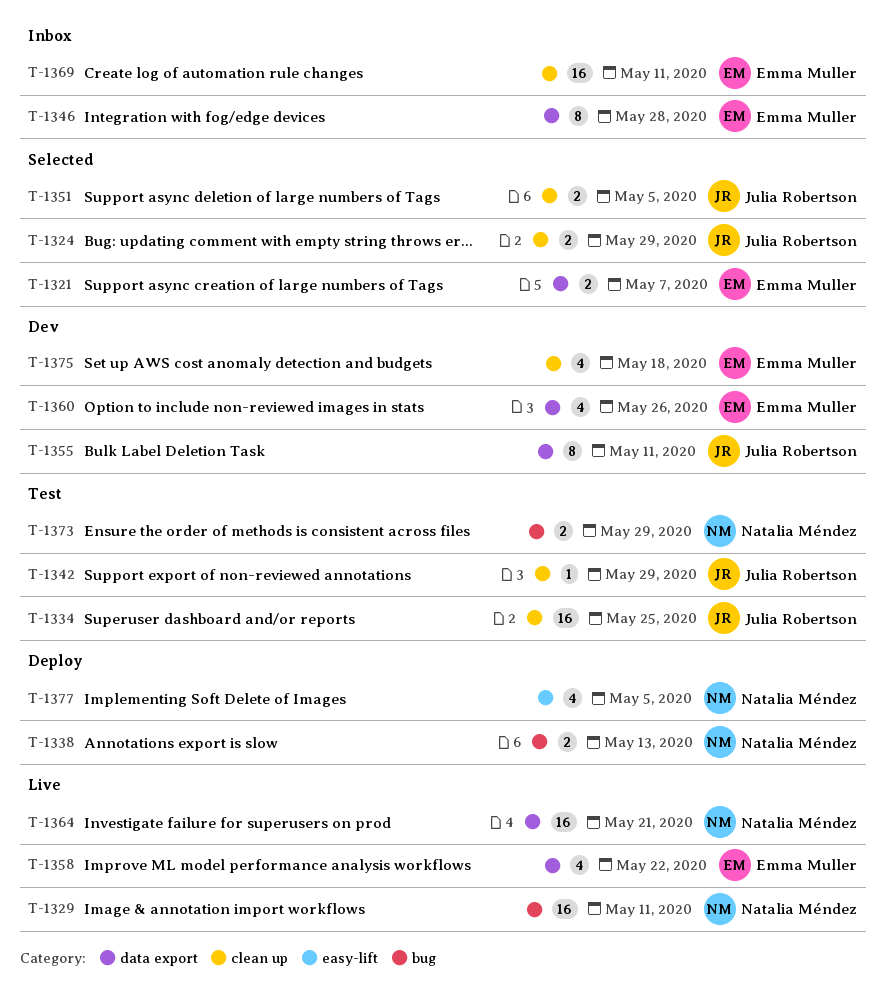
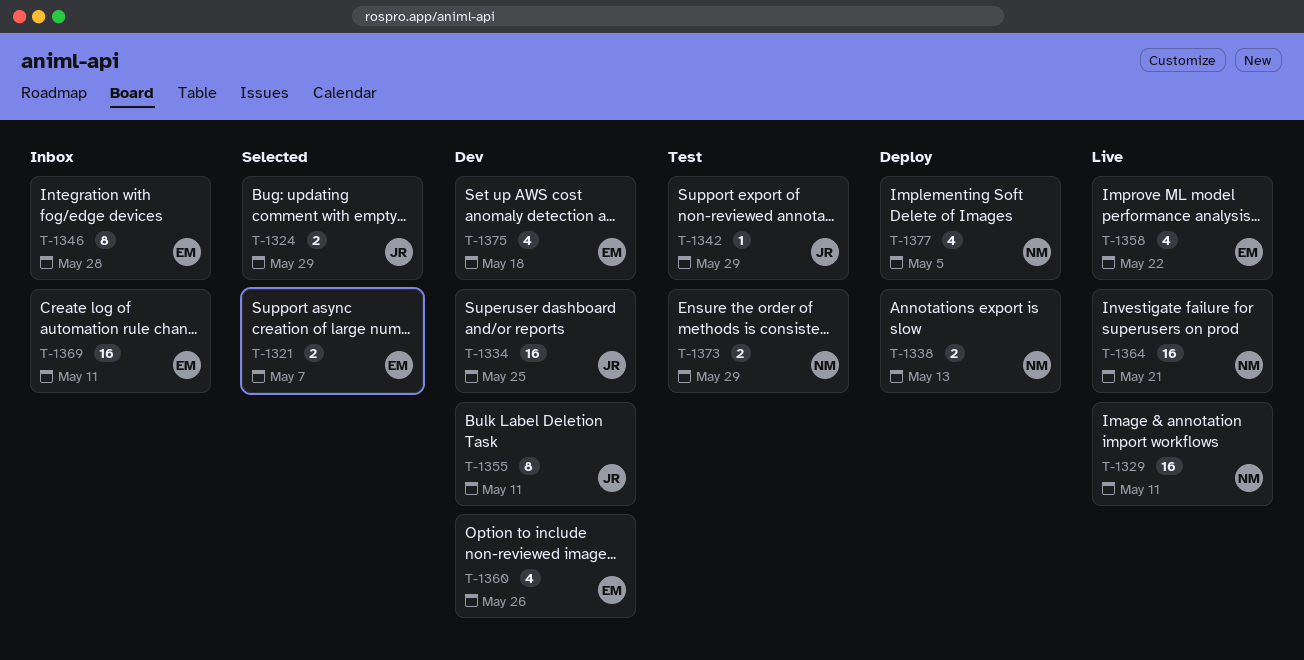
T-1334, status: Test -> Dev
T-1351: present -> none

